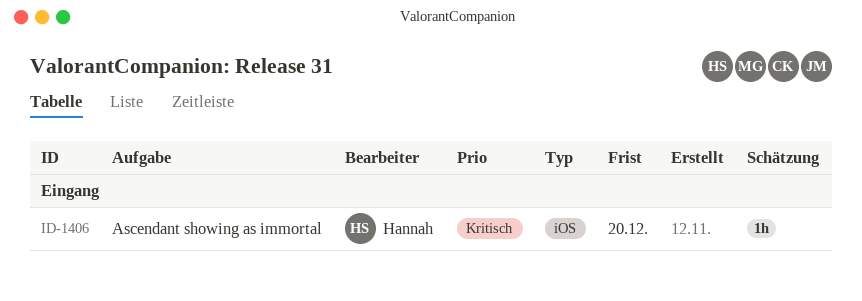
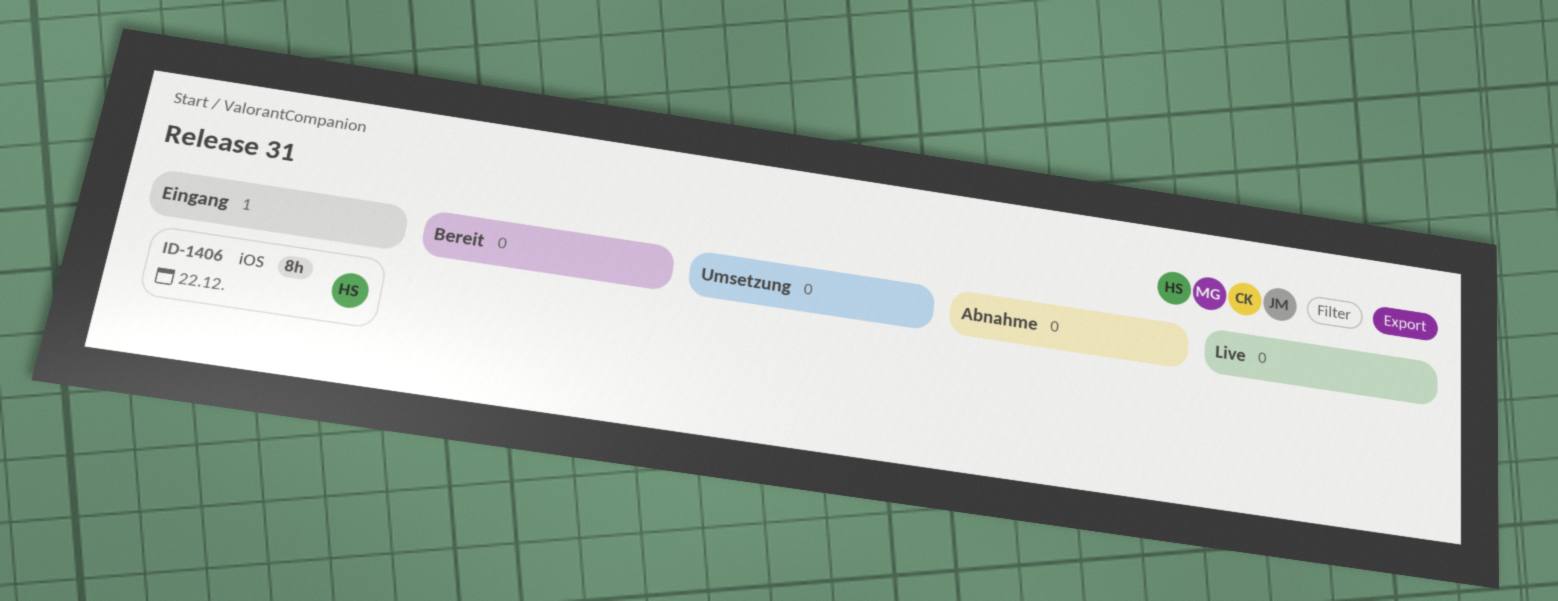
ID-1406, estimate: 1h -> 8h
ID-1406, due: Dec 20 -> Dec 22

